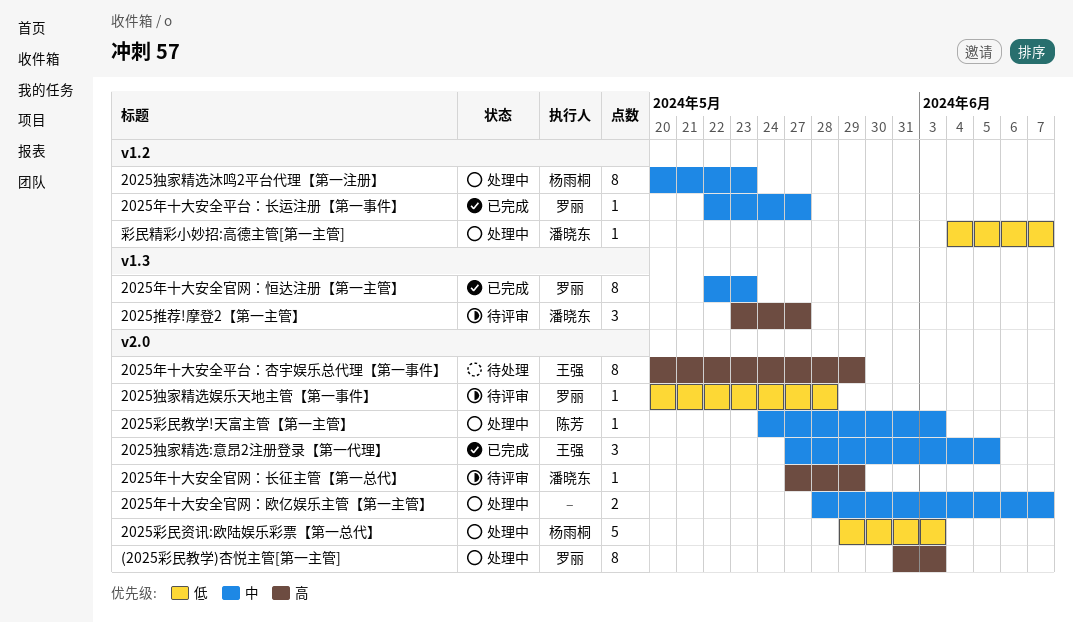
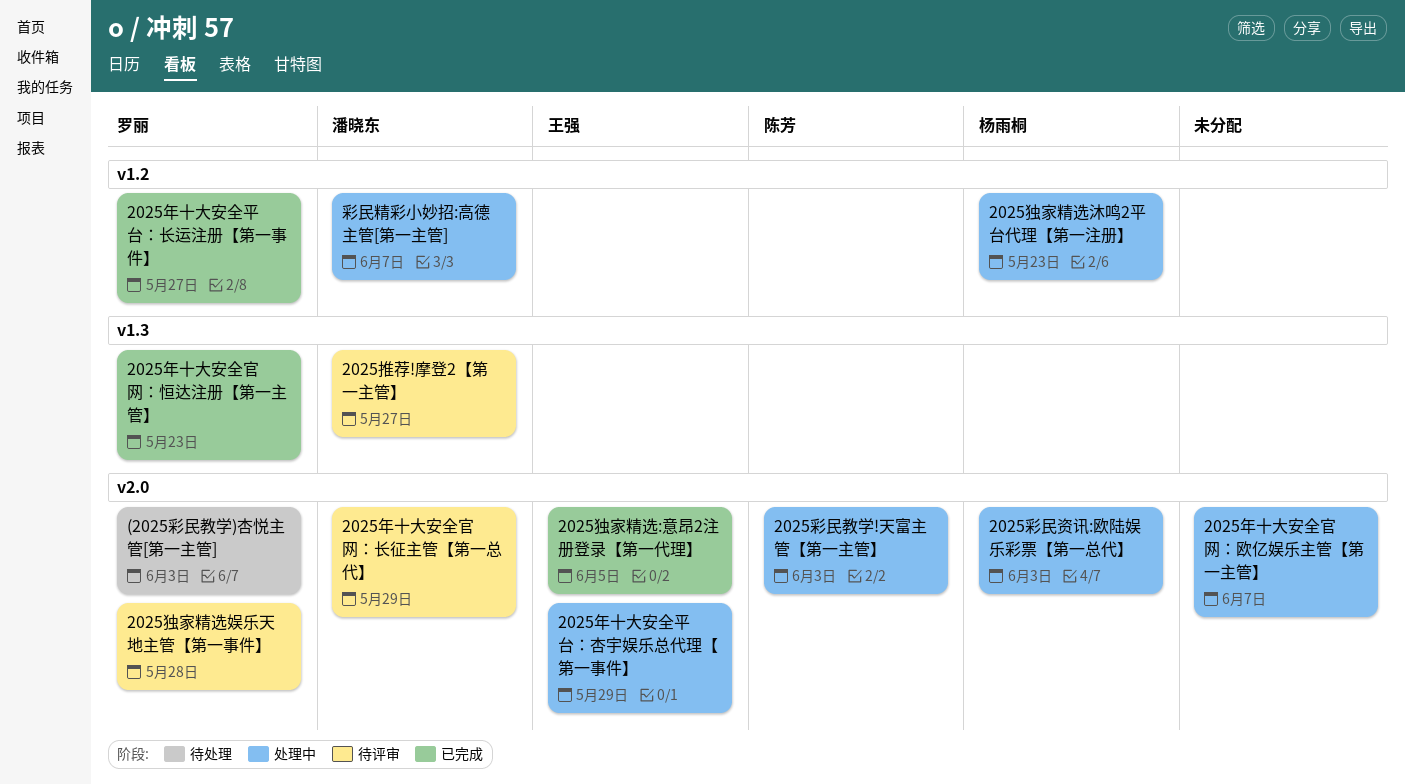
(2025彩民教学)杏悦主管[第一主管], status: 处理中 -> 待处理
2025年十大安全平台：杏宇娱乐总代理【第一事件】, status: 待处理 -> 处理中

